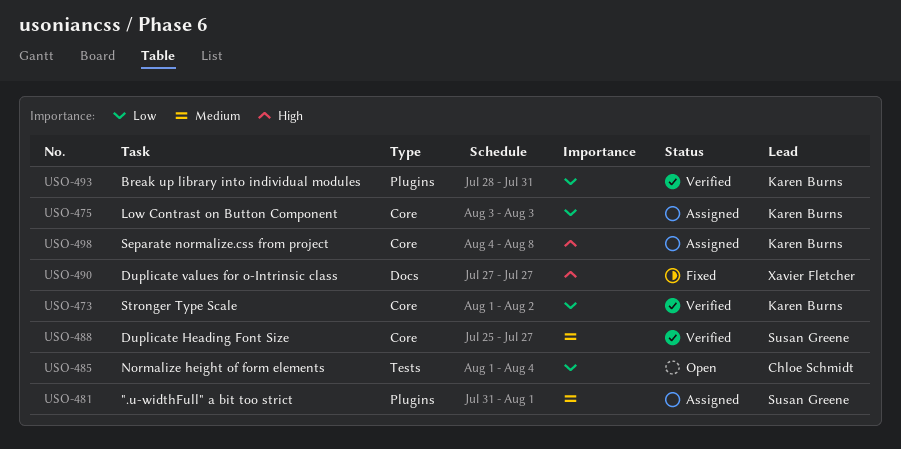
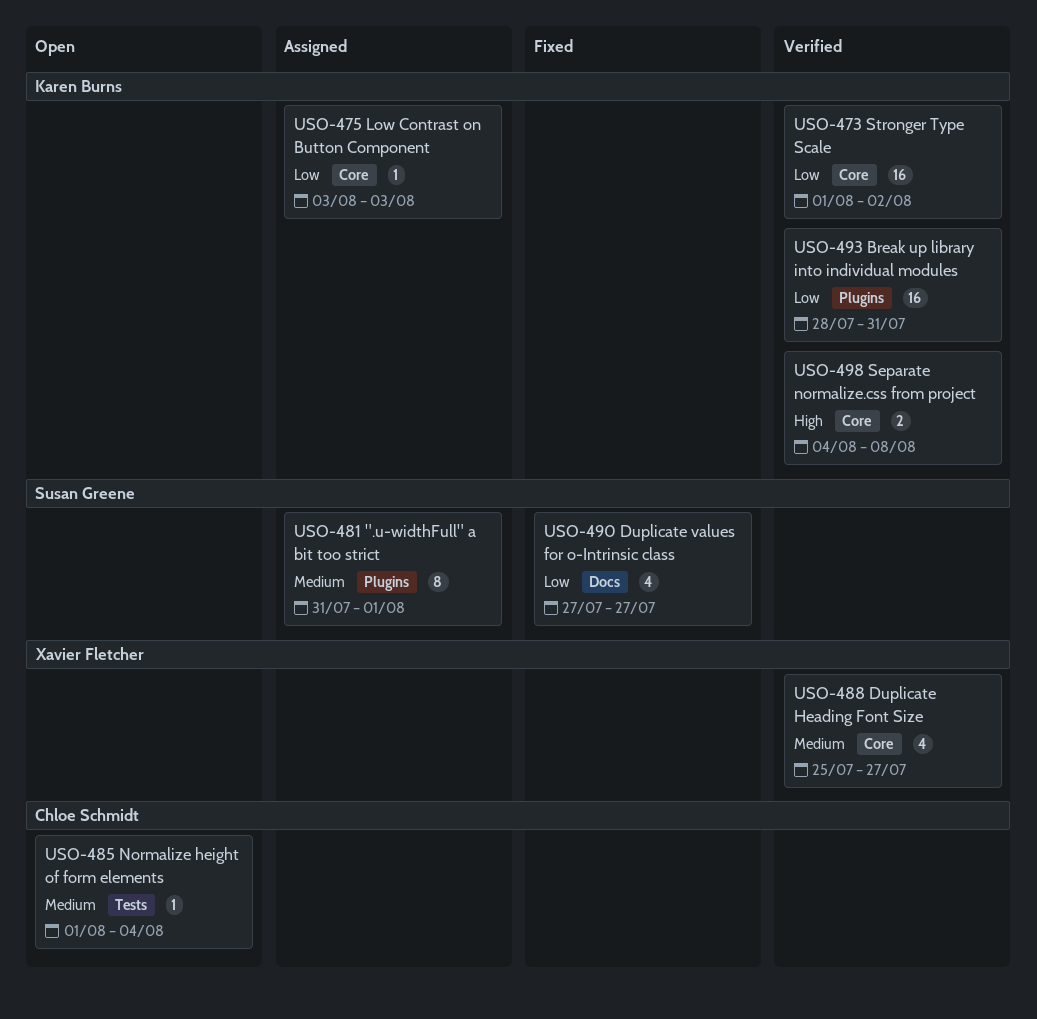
USO-485, priority: Low -> Medium
USO-488, owner: Susan Greene -> Xavier Fletcher
USO-490, owner: Xavier Fletcher -> Susan Greene
USO-490, priority: High -> Low
USO-498, status: Assigned -> Verified

